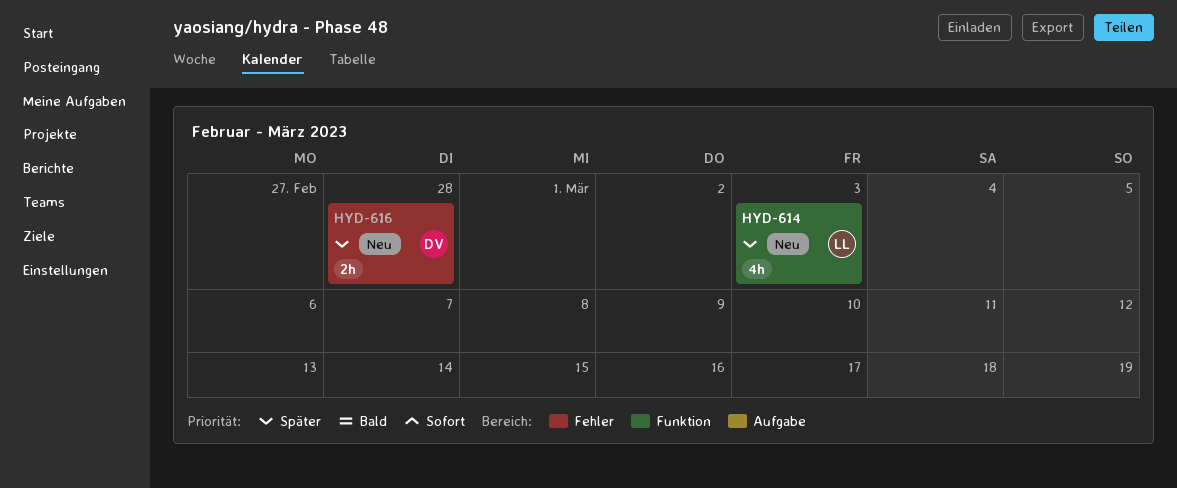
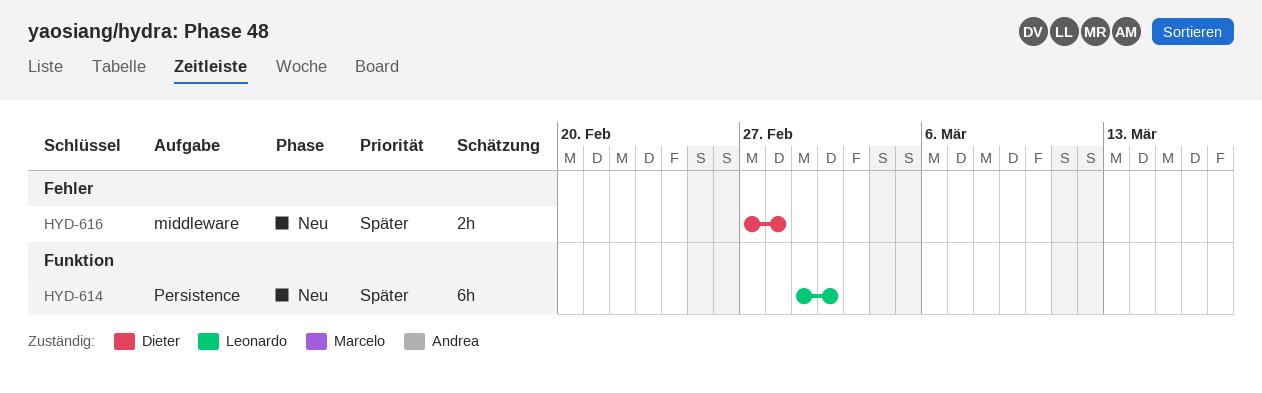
HYD-614, estimate: 4h -> 6h
HYD-614, due: Mar 3 -> Mar 2

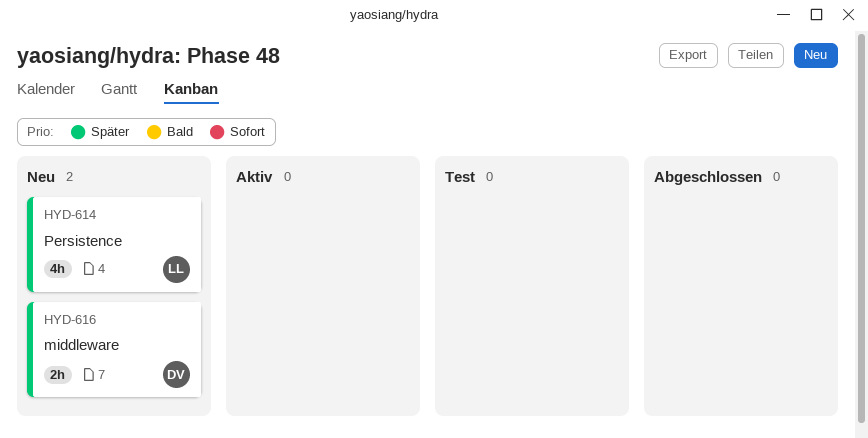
HYD-614, estimate: 6h -> 4h

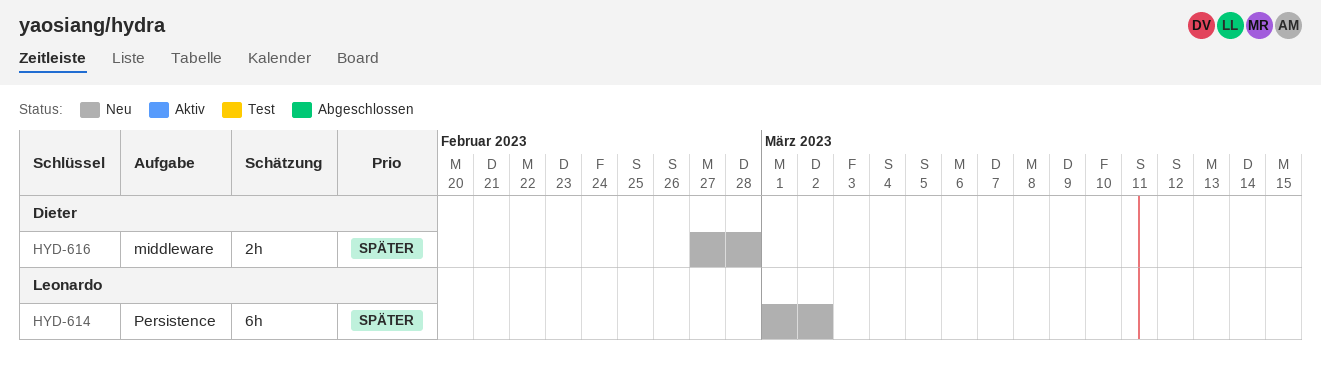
HYD-614, estimate: 4h -> 6h

